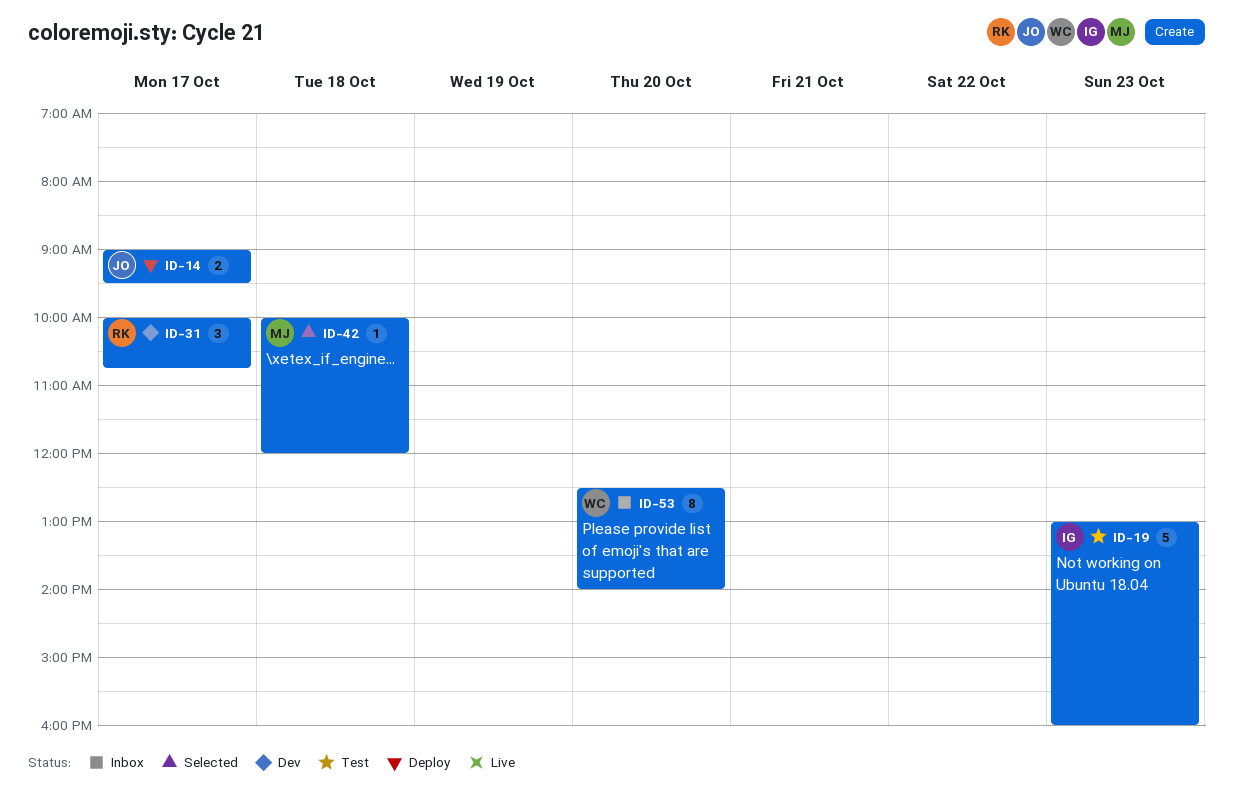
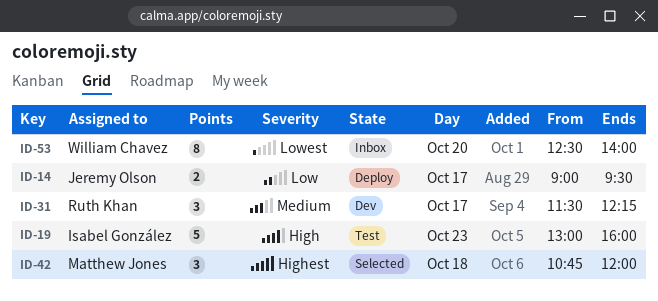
ID-31, begins: 10:00 -> 11:30
ID-31, ends: 10:45 -> 12:15
ID-42, estimate: 1 -> 3
ID-42, begins: 10:00 -> 10:45

